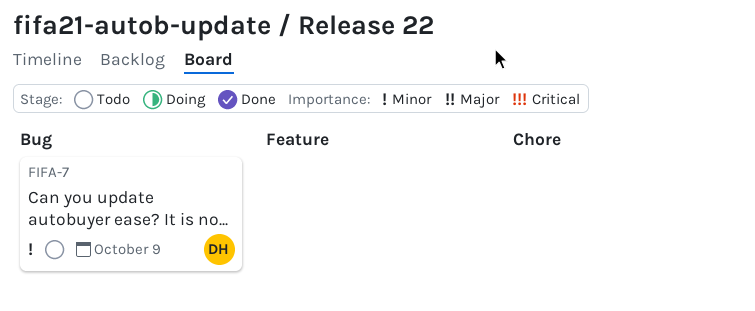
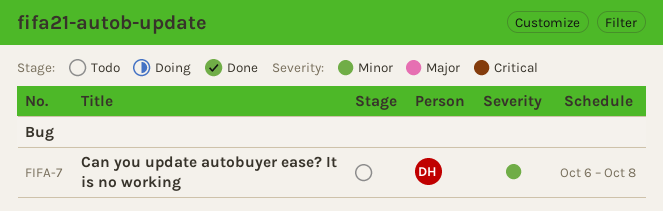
FIFA-7, due: Oct 9 -> Oct 8

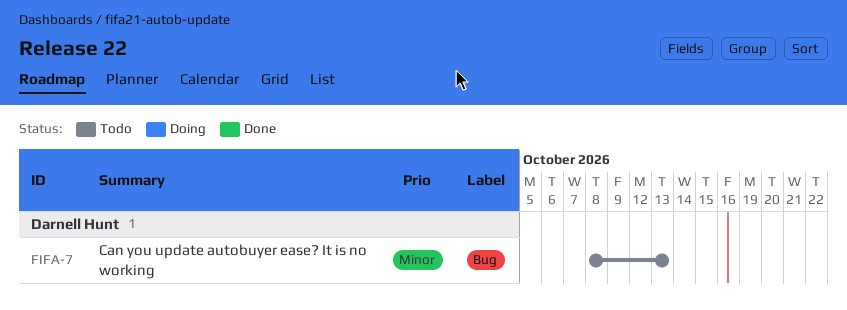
FIFA-7, start: Oct 6 -> Oct 8
FIFA-7, due: Oct 8 -> Oct 13

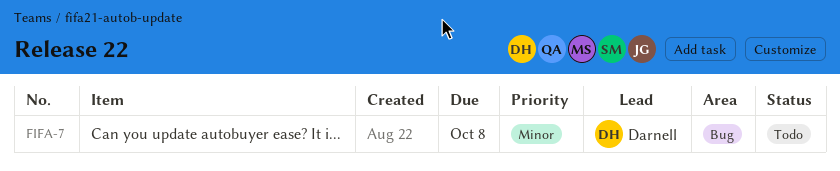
FIFA-7, due: Oct 13 -> Oct 8

